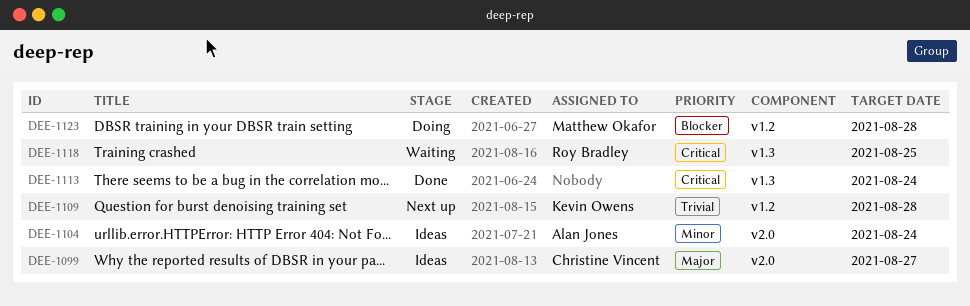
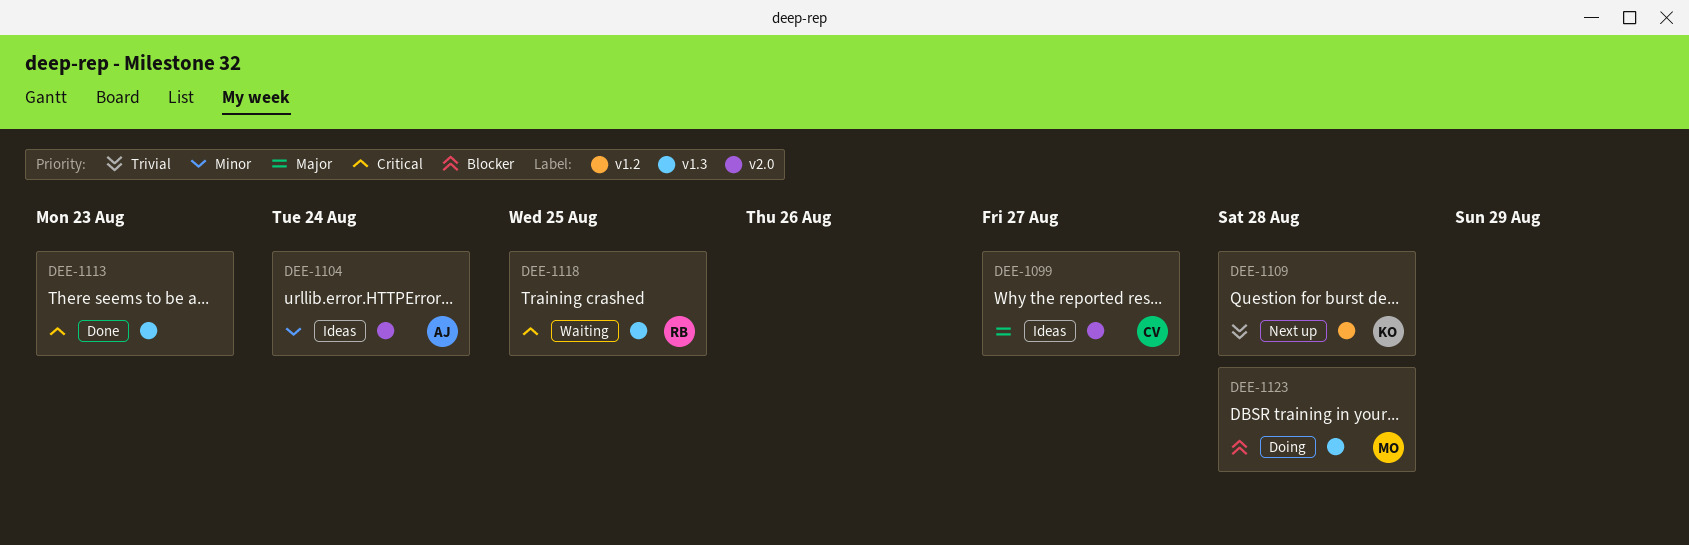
DEE-1113, due: Aug 24 -> Aug 23
DEE-1123, label: v1.2 -> v1.3

